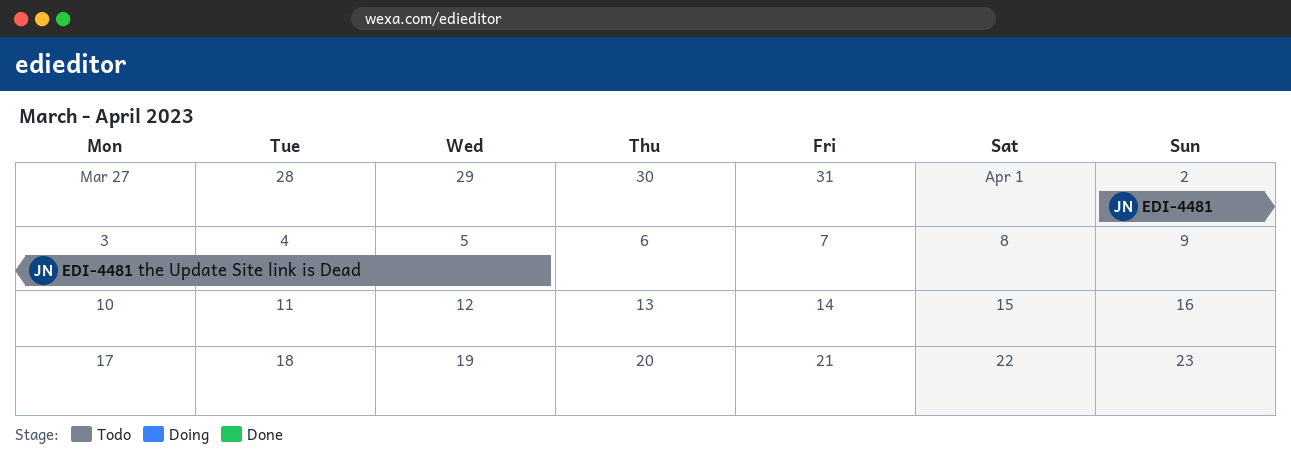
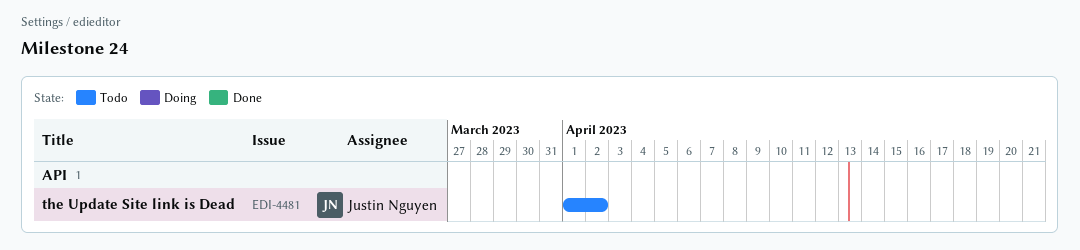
EDI-4481, start: Apr 2 -> Apr 1
EDI-4481, due: Apr 5 -> Apr 2

